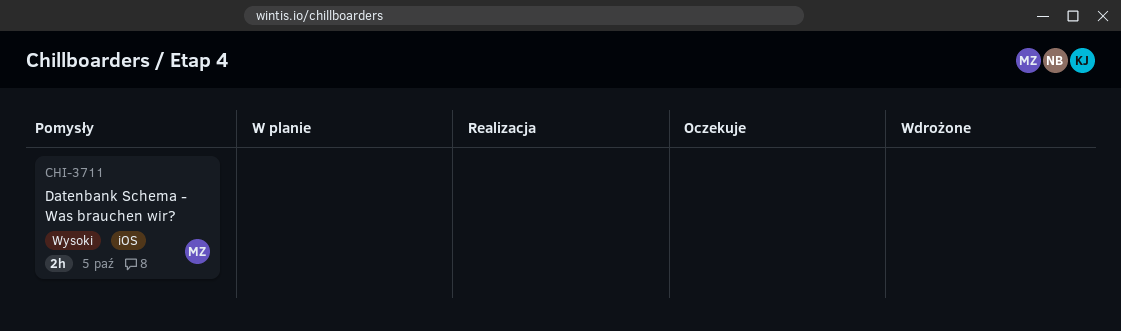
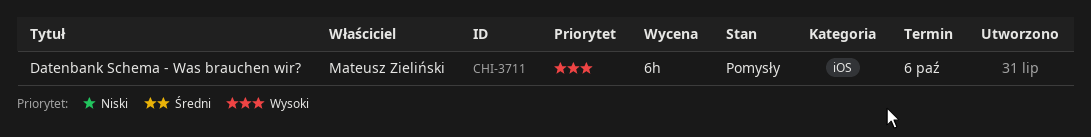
CHI-3711, estimate: 2h -> 6h
CHI-3711, due: Oct 5 -> Oct 6

